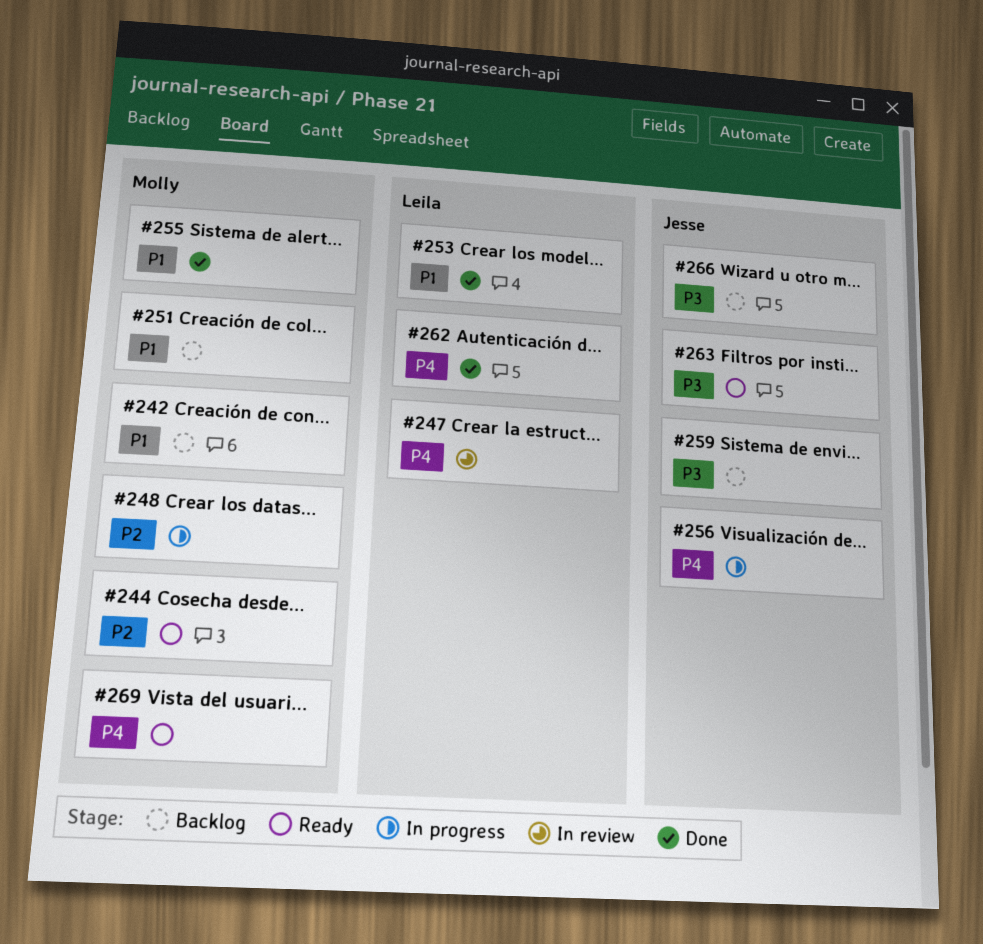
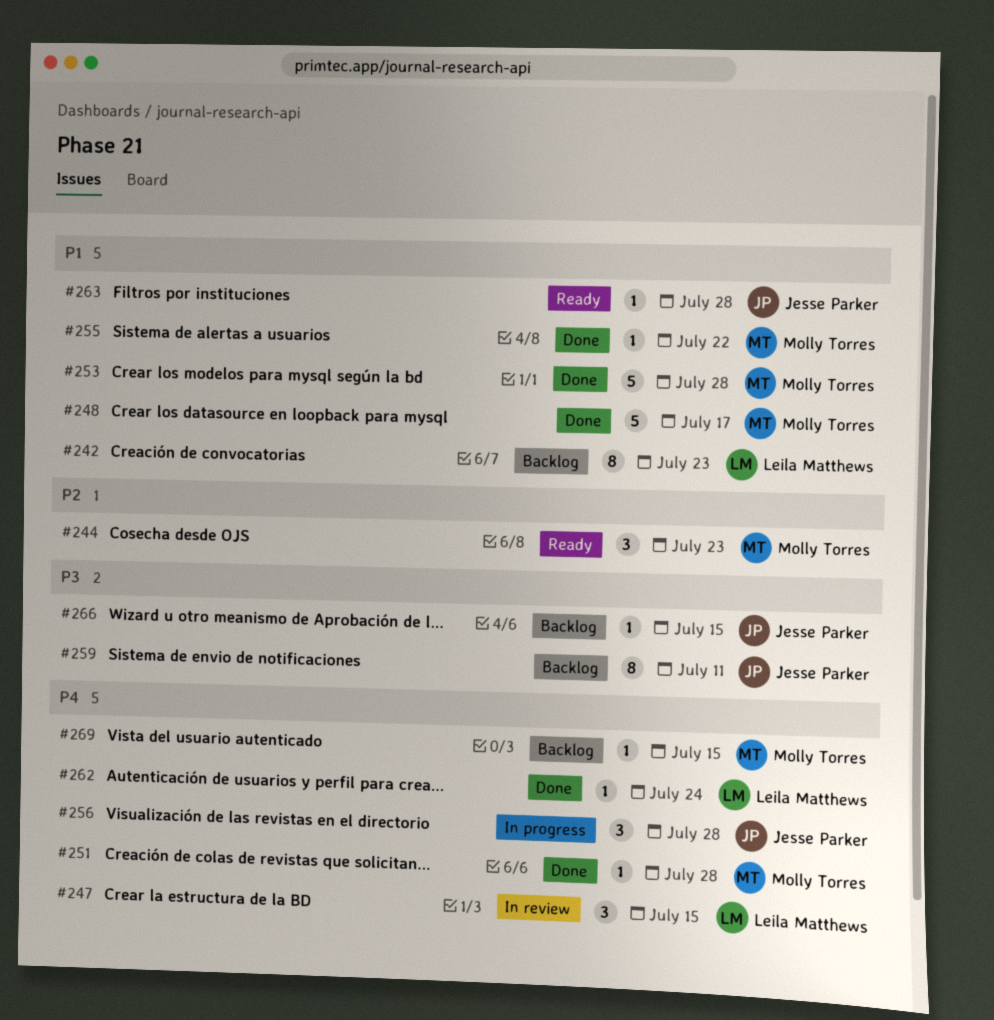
#242, owner: Molly Torres -> Leila Matthews
#248, status: In progress -> Done
#248, priority: P2 -> P1
#251, status: Backlog -> Done
#251, priority: P1 -> P4
#253, owner: Leila Matthews -> Molly Torres
#263, priority: P3 -> P1
#269, status: Ready -> Backlog

